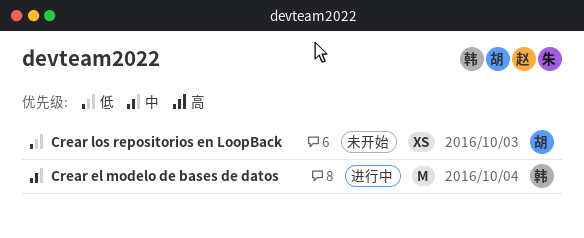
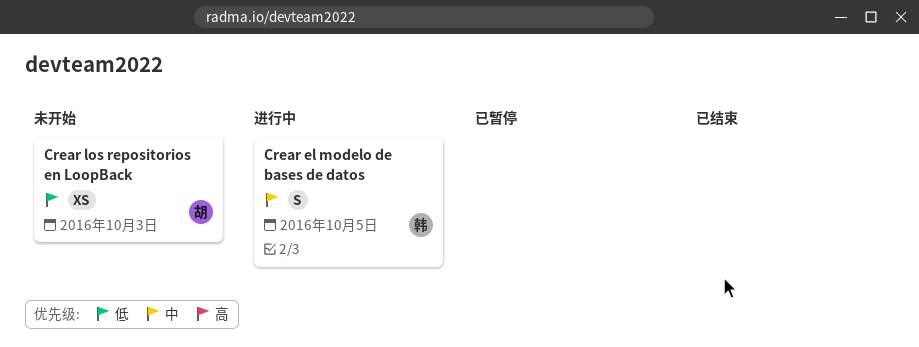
Crear el modelo de bases de datos, estimate: M -> S
Crear el modelo de bases de datos, due: Oct 4 -> Oct 5

